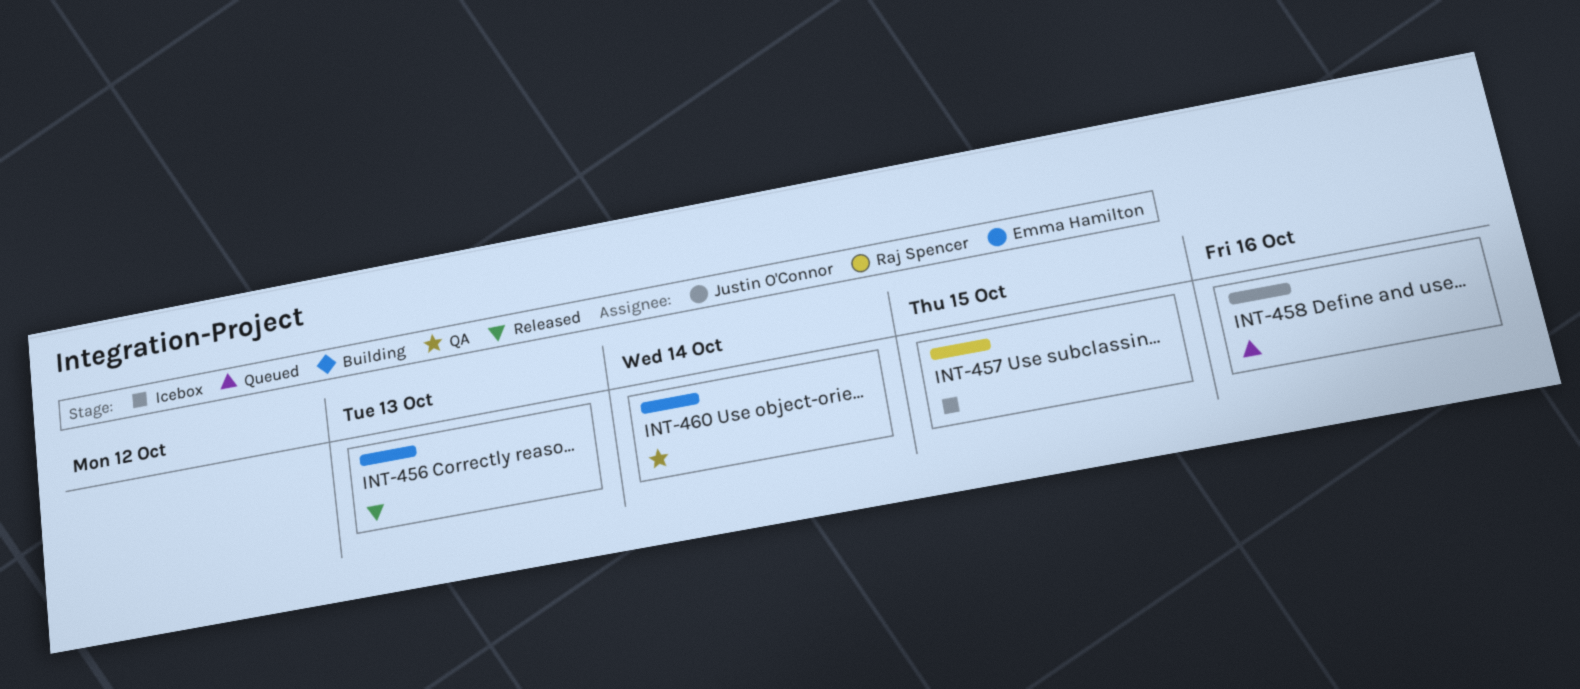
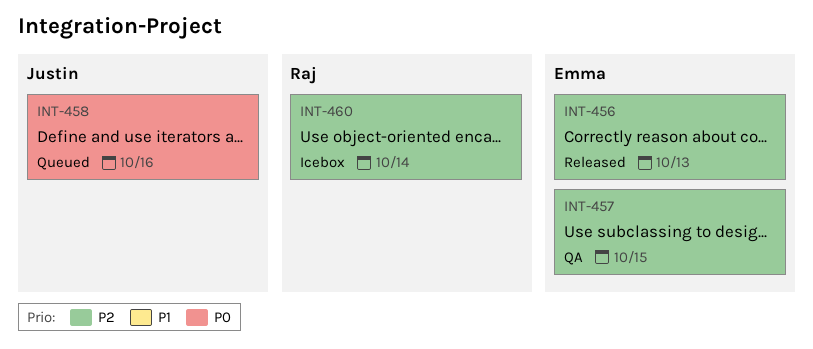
INT-457, status: Icebox -> QA
INT-457, owner: Raj Spencer -> Emma Hamilton
INT-460, status: QA -> Icebox
INT-460, owner: Emma Hamilton -> Raj Spencer

